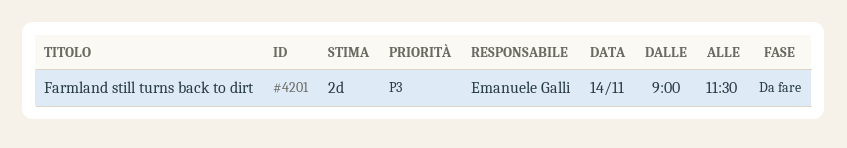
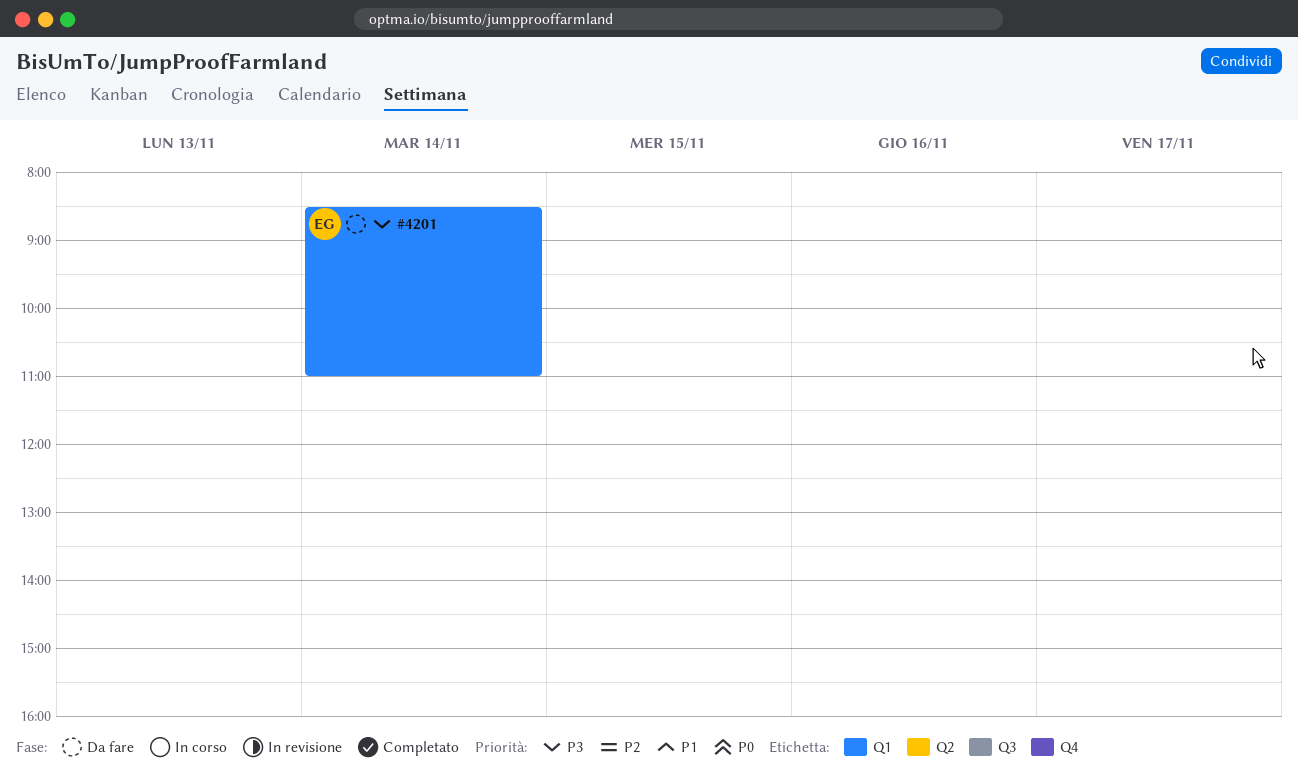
#4201, begins: 09:00 -> 08:30
#4201, ends: 11:30 -> 11:00

